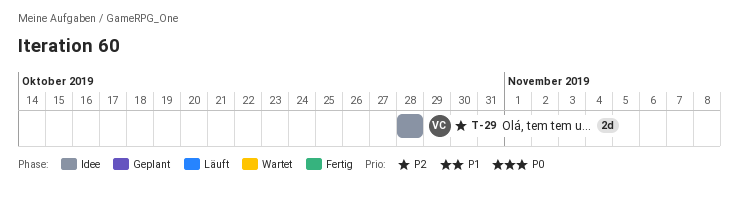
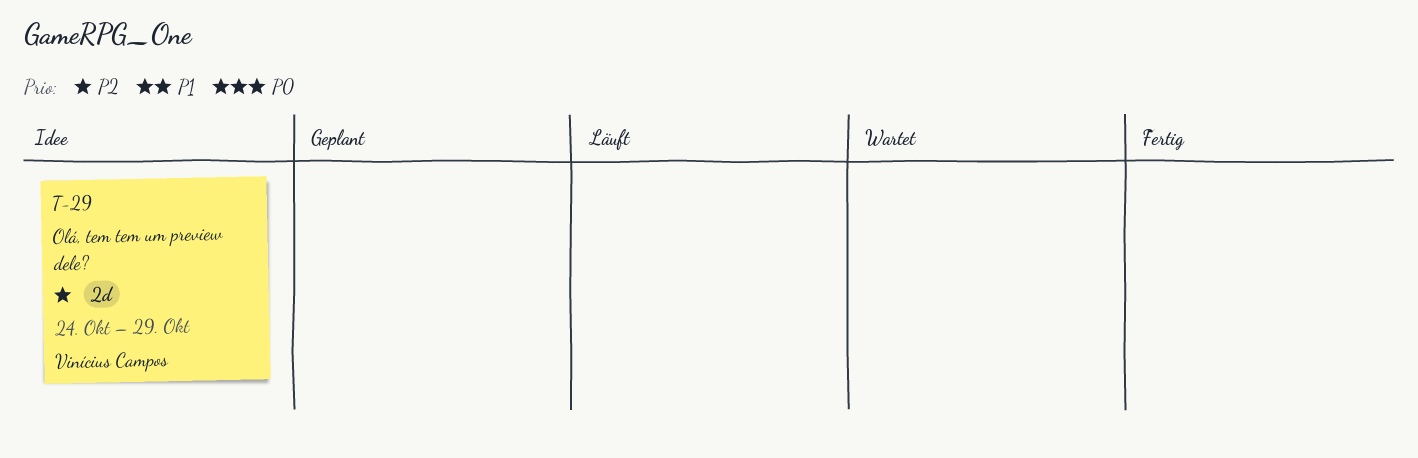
T-29, start: Oct 28 -> Oct 24
T-29, due: Oct 28 -> Oct 29

